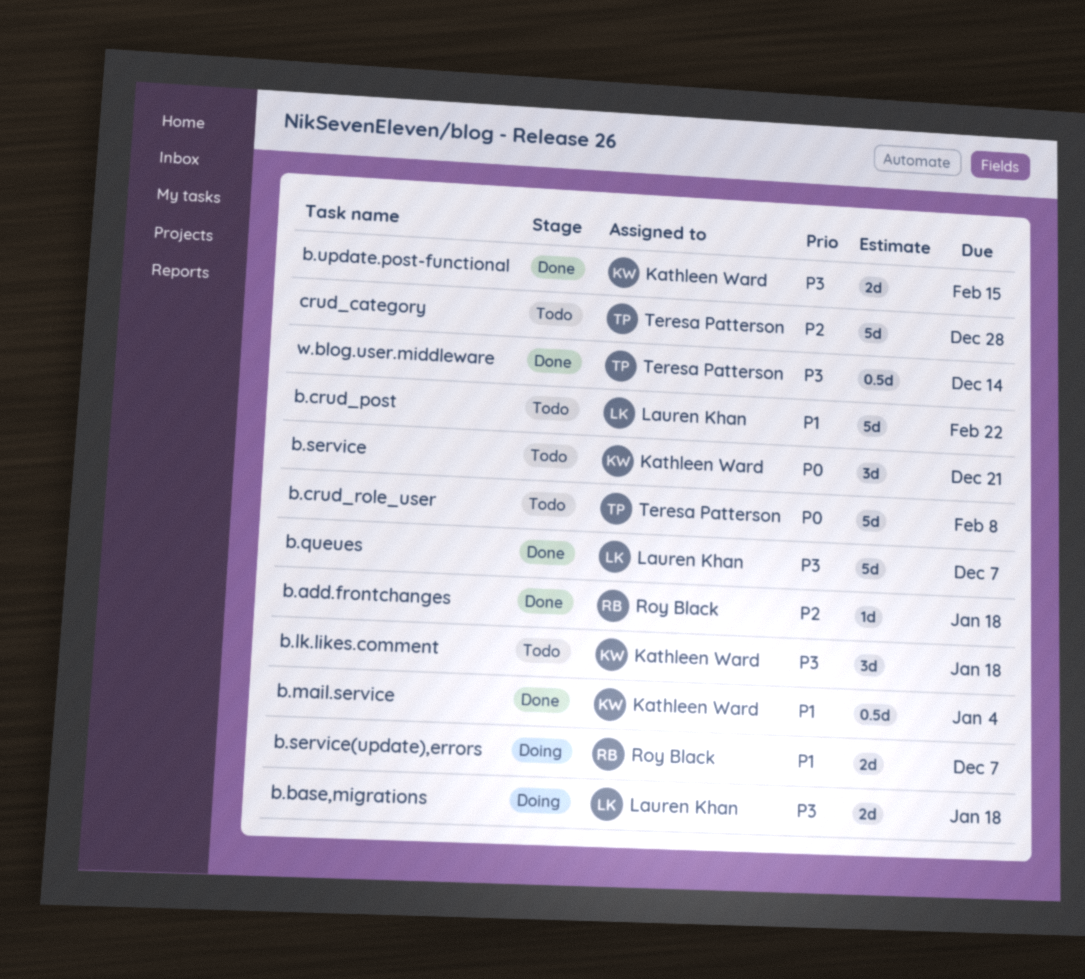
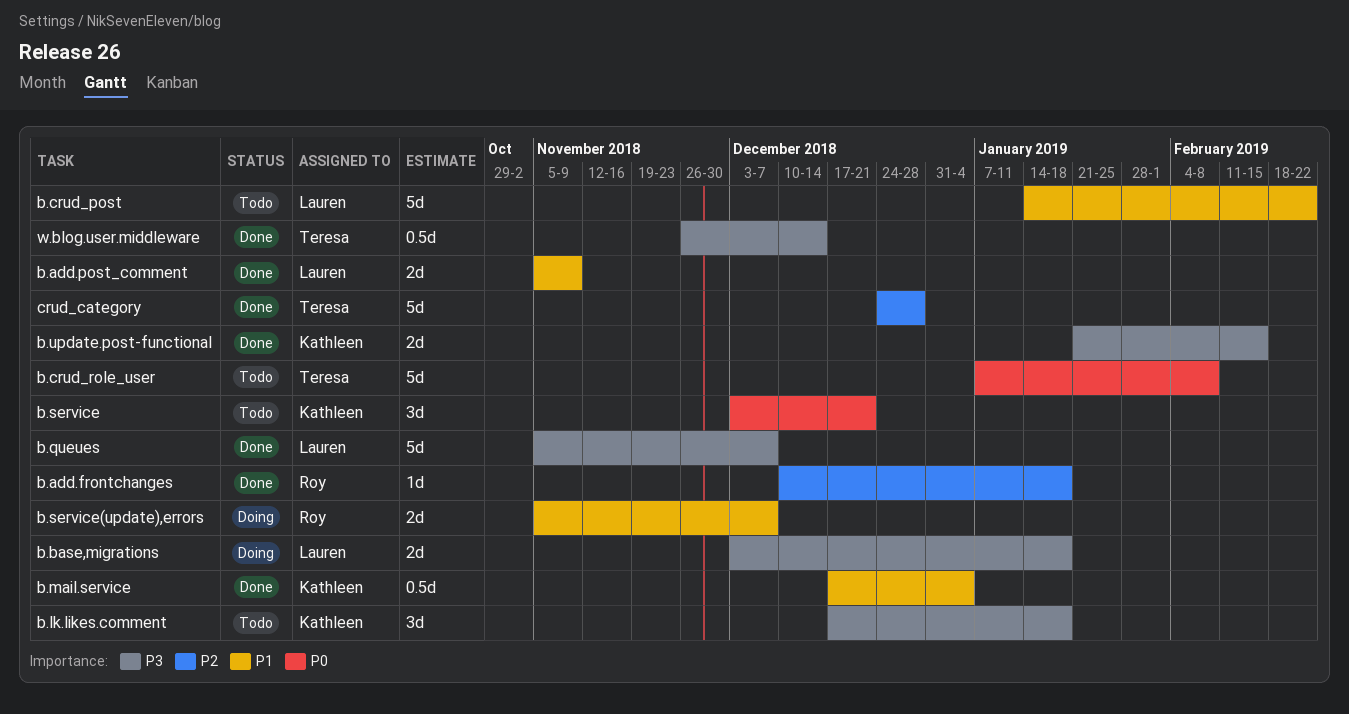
b.add.post_comment: none -> present
crud_category, status: Todo -> Done

